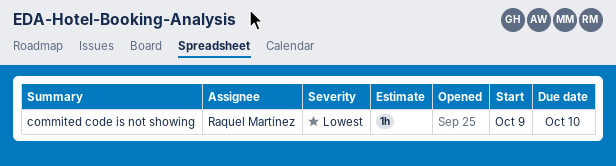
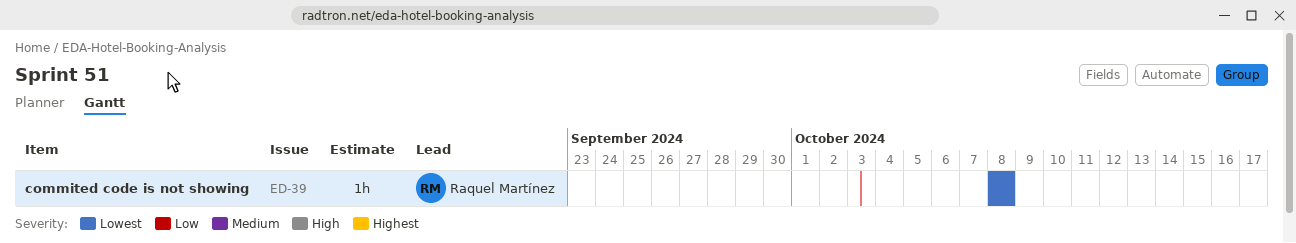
commited code is not showing, start: Oct 9 -> Oct 8
commited code is not showing, due: Oct 10 -> Oct 8

